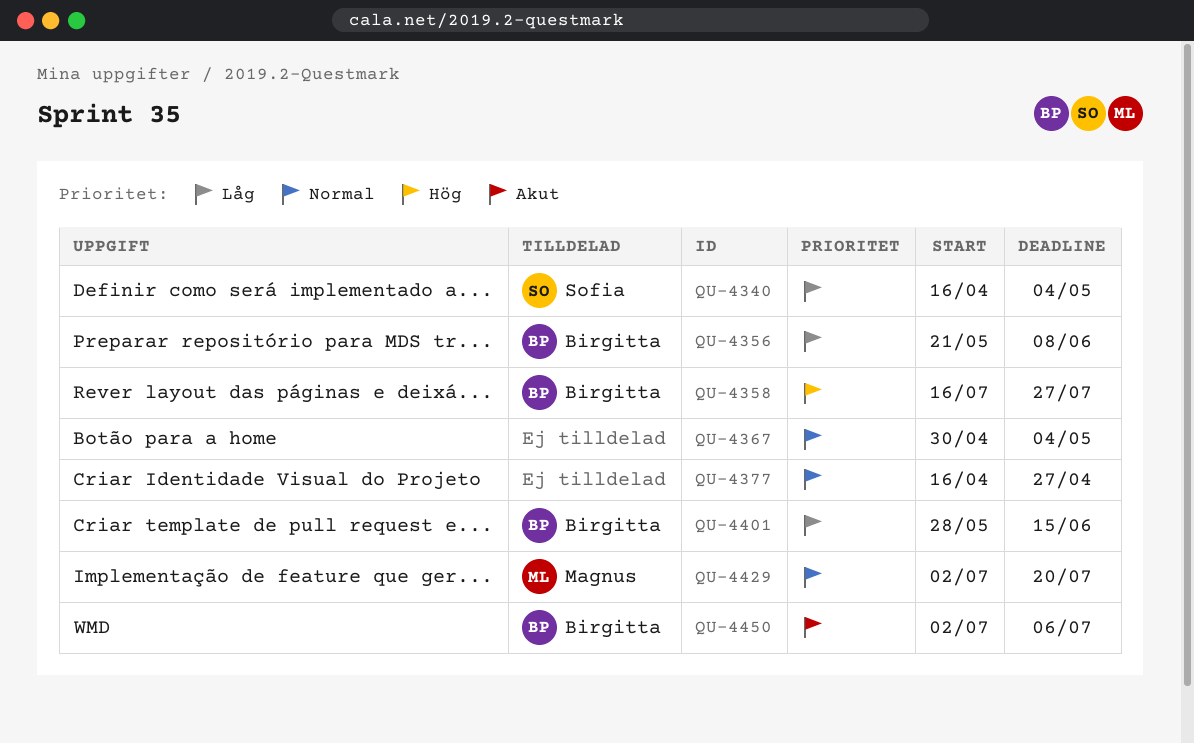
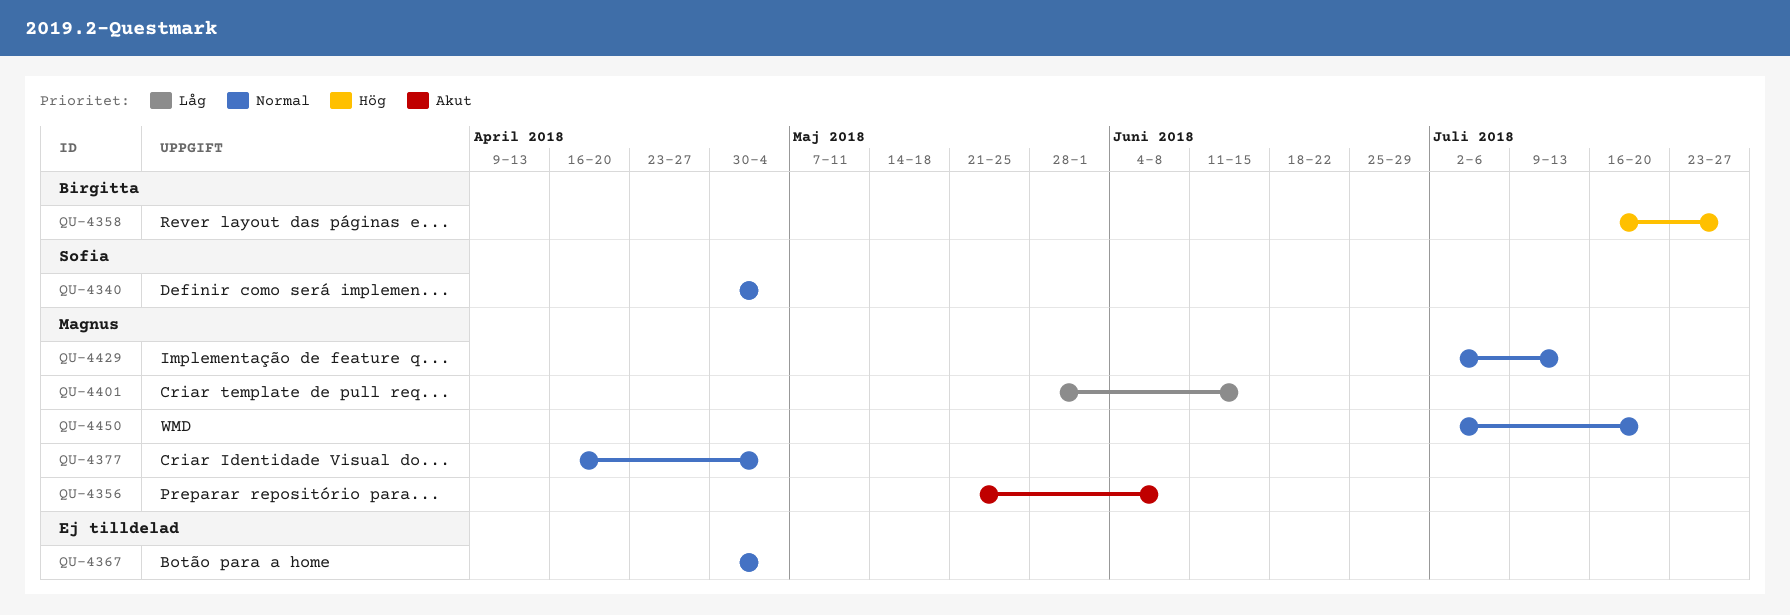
QU-4340, priority: Låg -> Normal
QU-4340, start: Apr 16 -> Apr 30
QU-4356, owner: Birgitta -> Magnus
QU-4356, priority: Låg -> Akut
QU-4377, owner: none -> Magnus
QU-4377, due: Apr 27 -> May 4
QU-4401, owner: Birgitta -> Magnus
QU-4429, due: Jul 20 -> Jul 13
QU-4450, owner: Birgitta -> Magnus
QU-4450, priority: Akut -> Normal
QU-4450, due: Jul 6 -> Jul 20

